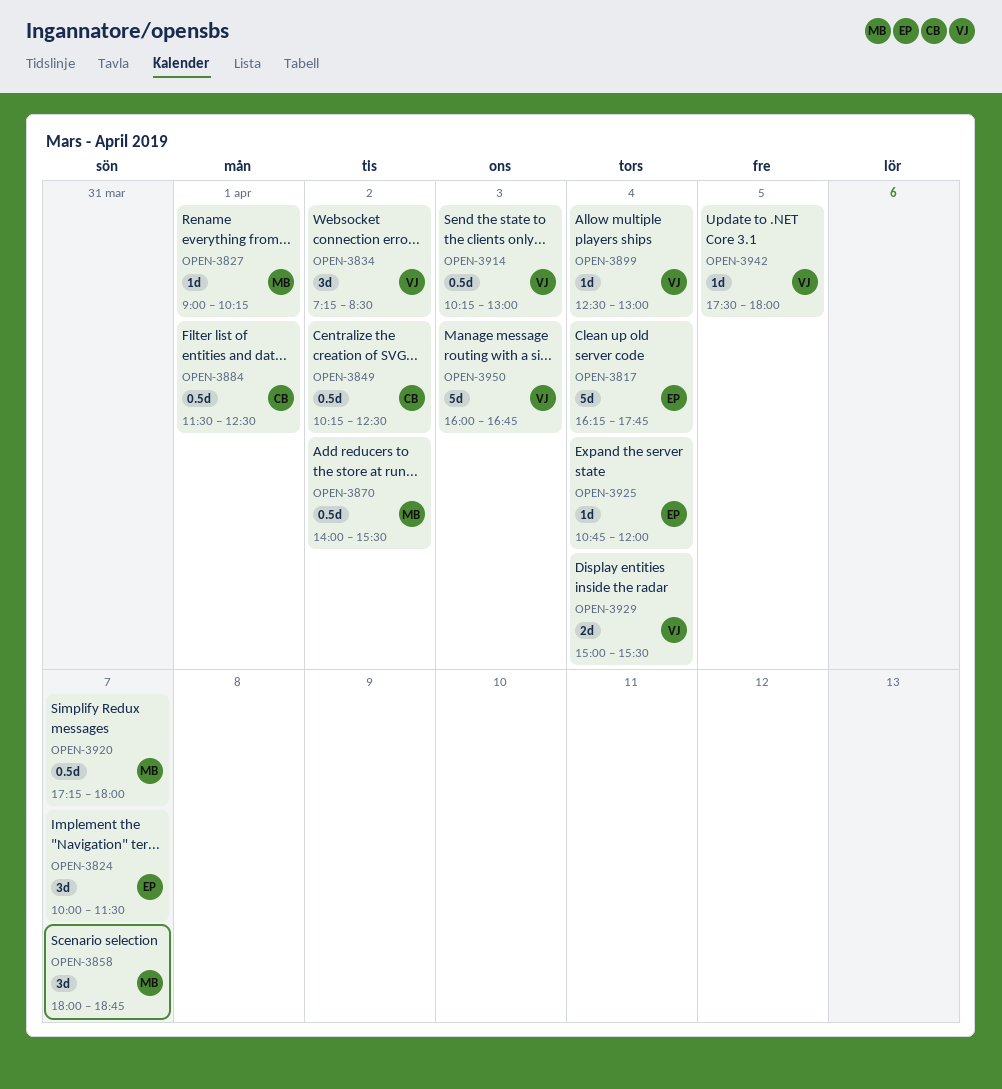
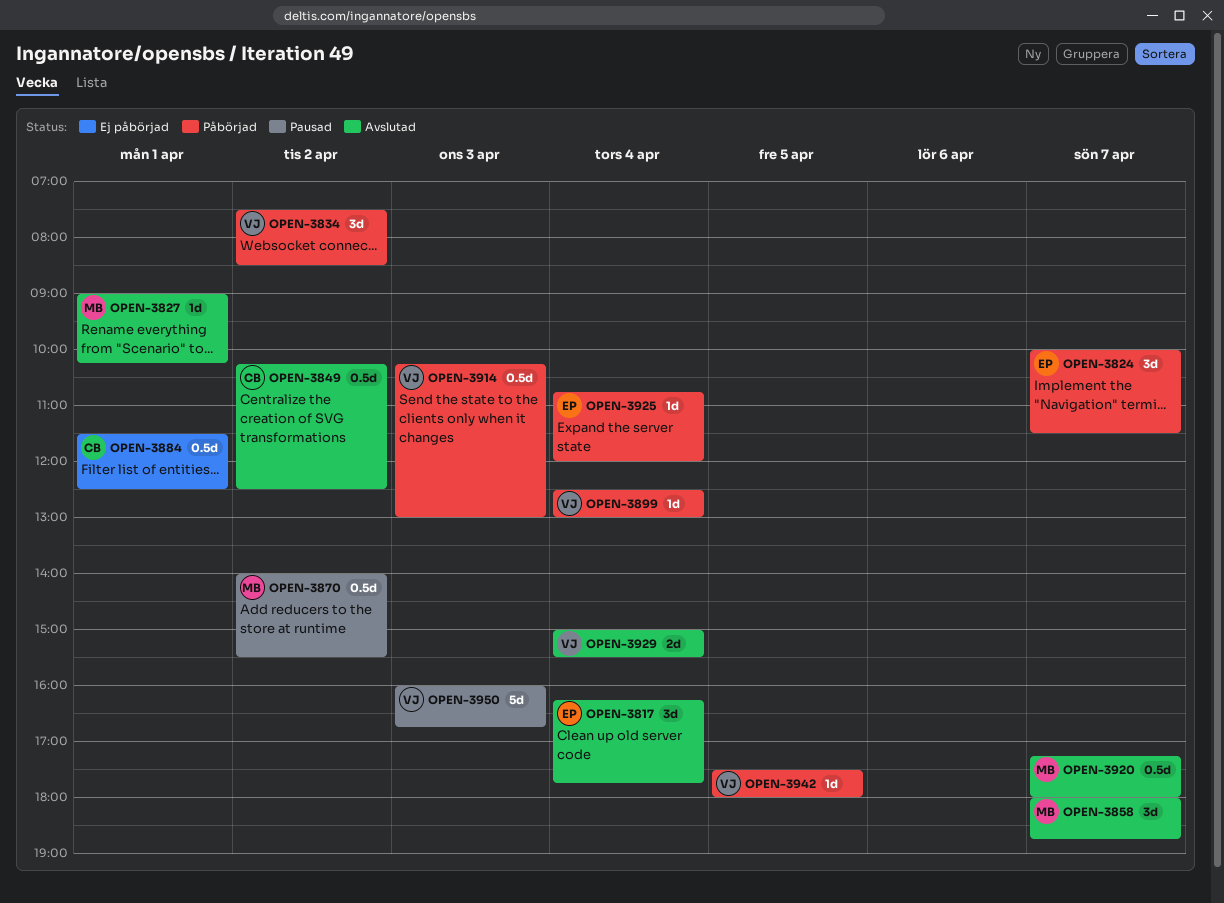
OPEN-3817, estimate: 5d -> 3d
OPEN-3834, begins: 07:15 -> 07:30

